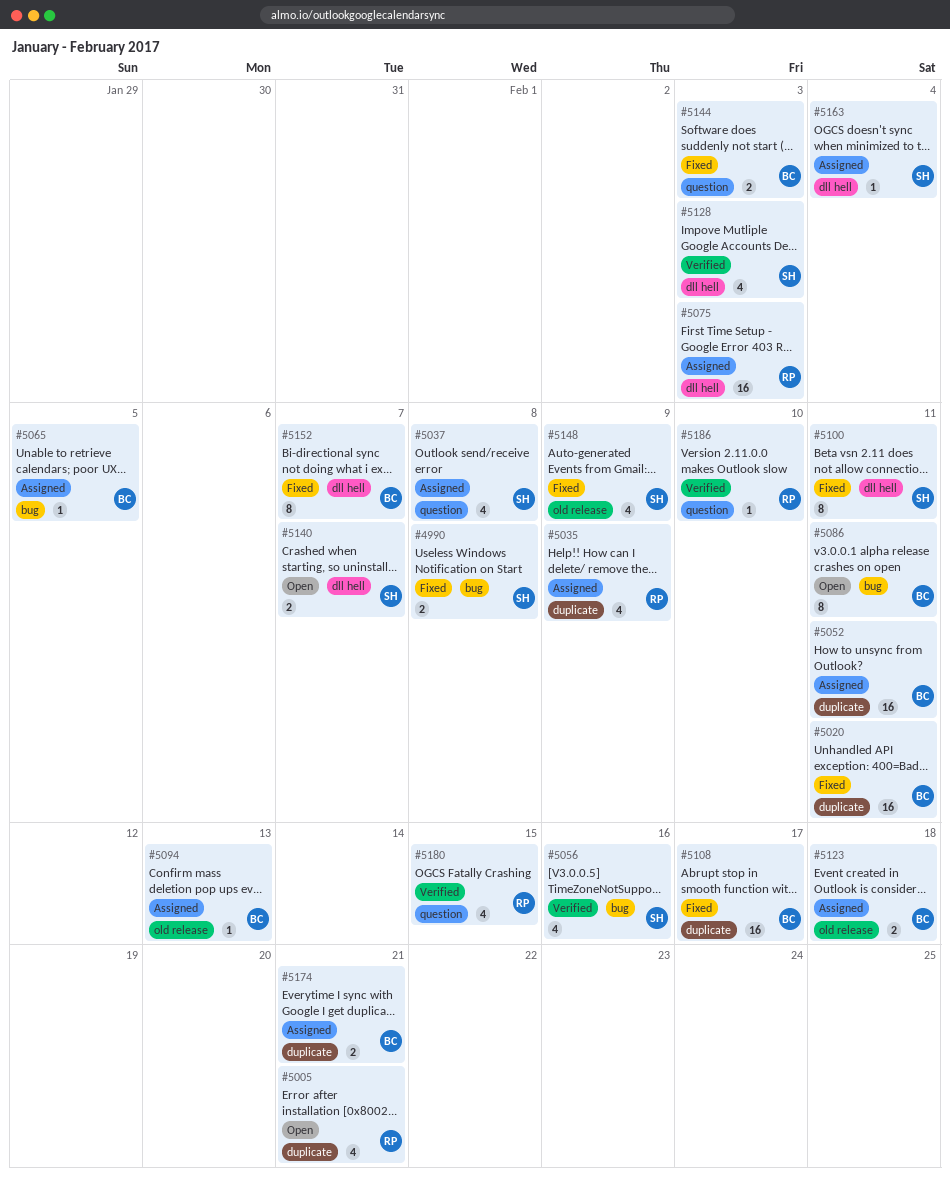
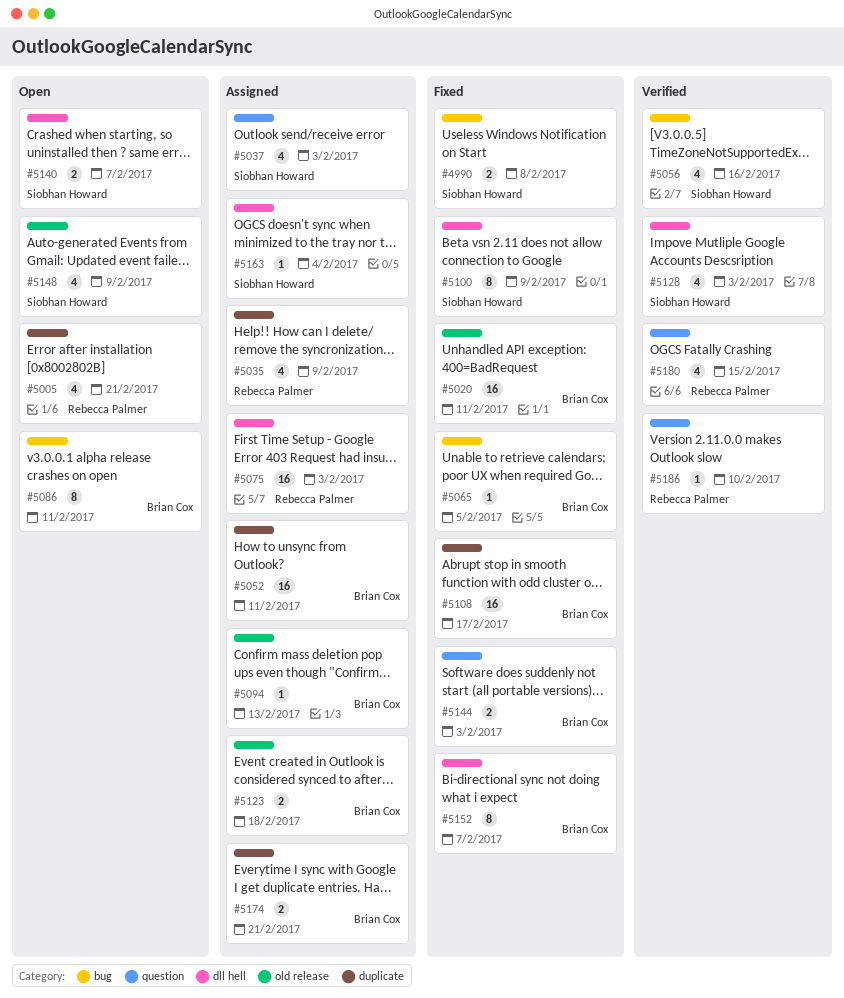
#5020, label: duplicate -> old release
#5037, due: Feb 8 -> Feb 3
#5065, status: Assigned -> Fixed
#5100, due: Feb 11 -> Feb 9
#5148, status: Fixed -> Open

